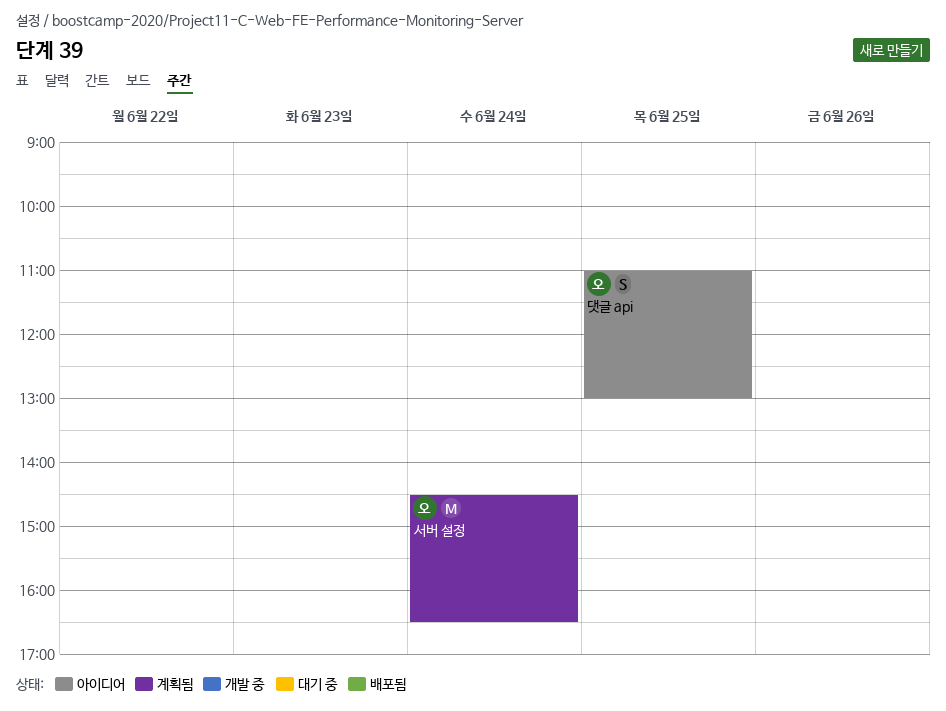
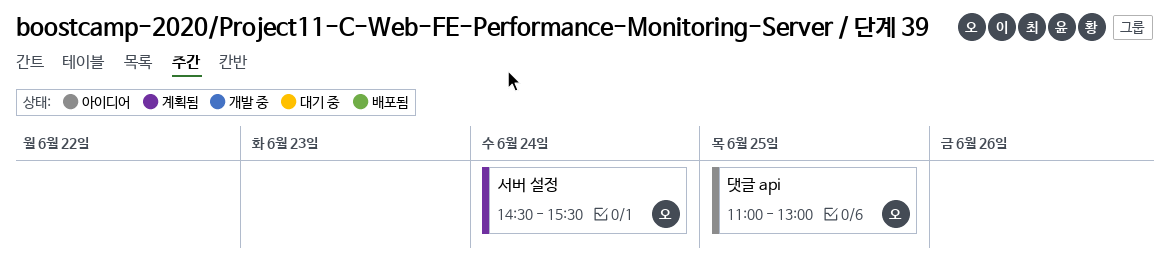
서버 설정, ends: 16:30 -> 15:30

